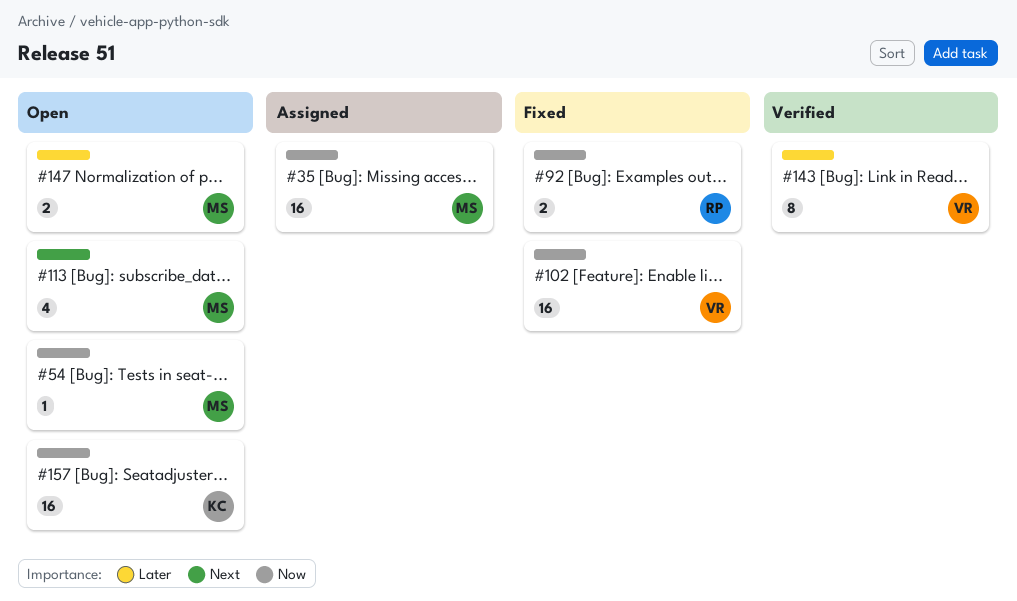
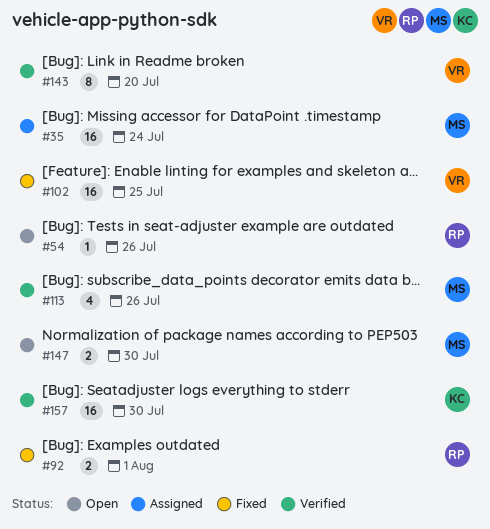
#54, owner: MS -> RP
#113, status: Open -> Verified
#157, status: Open -> Verified

